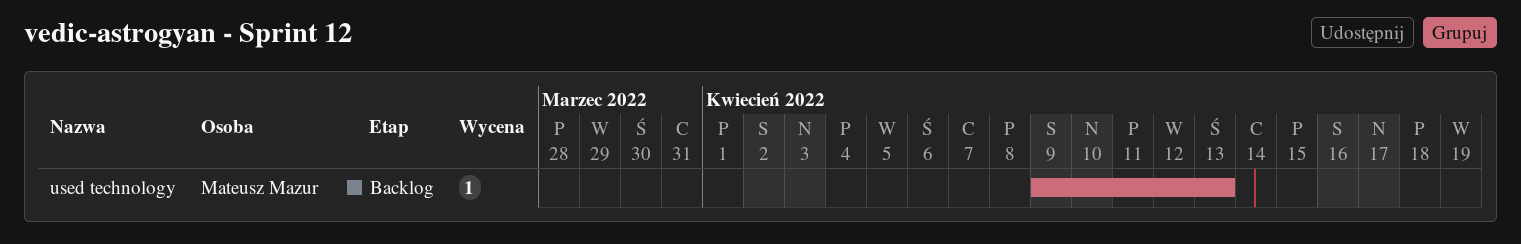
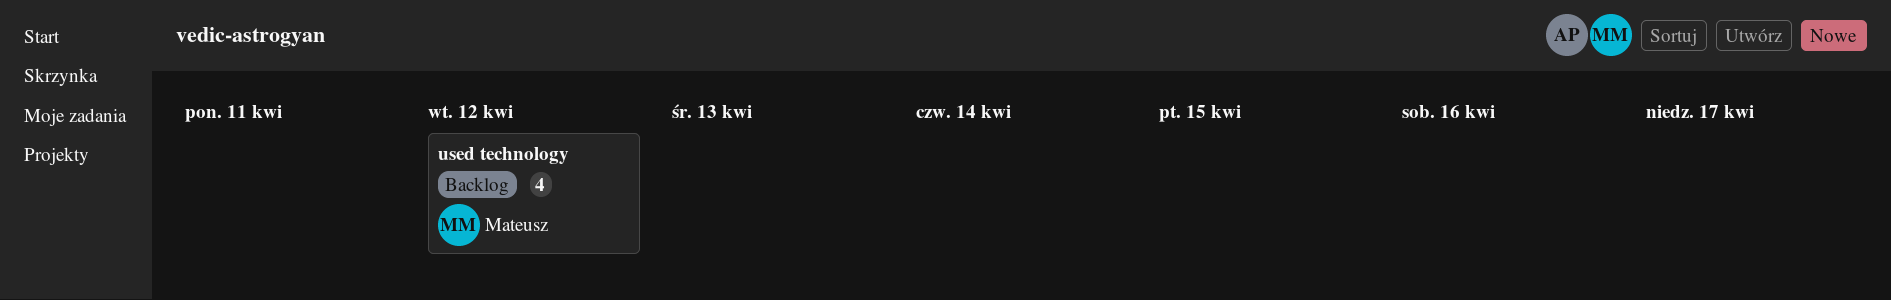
used technology, estimate: 1 -> 4
used technology, due: Apr 13 -> Apr 12

